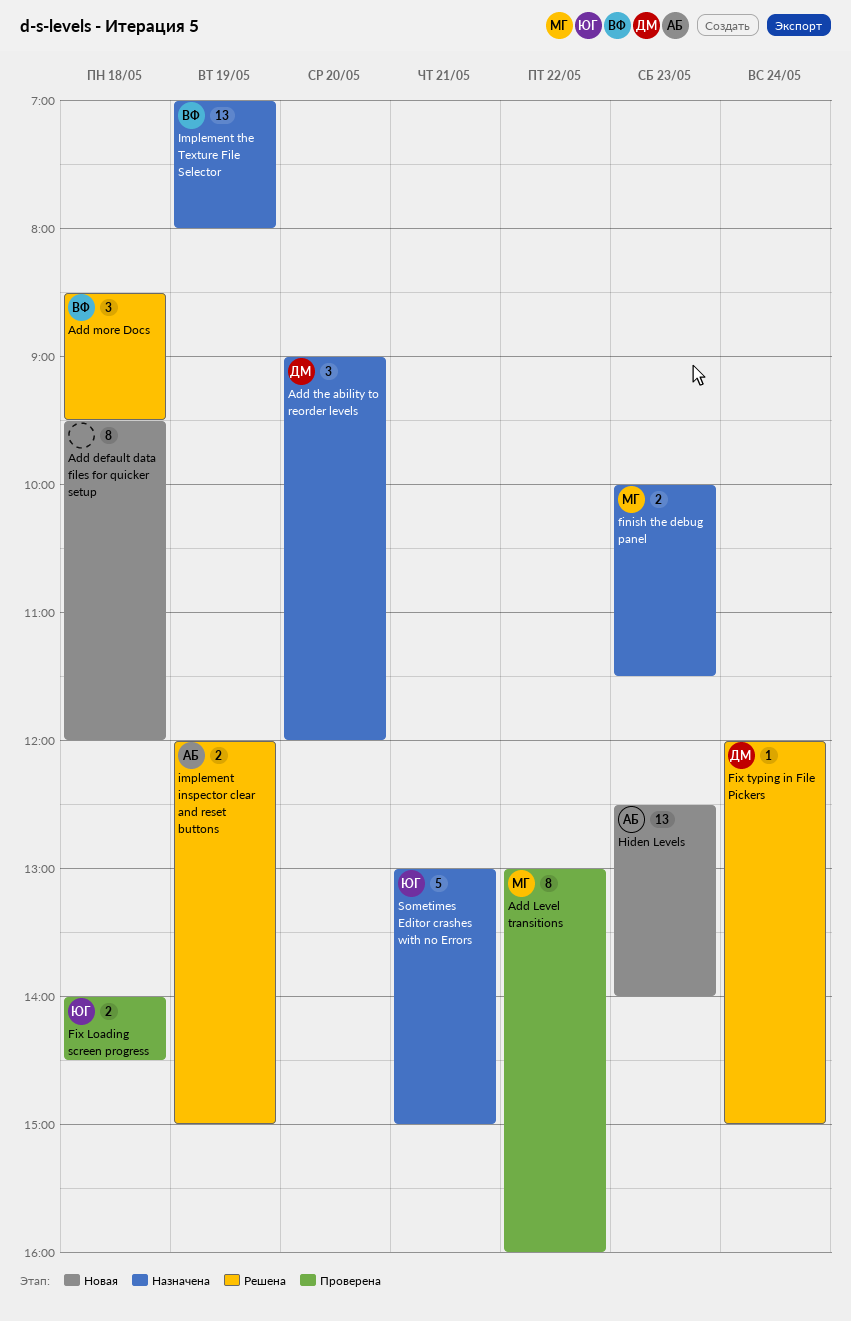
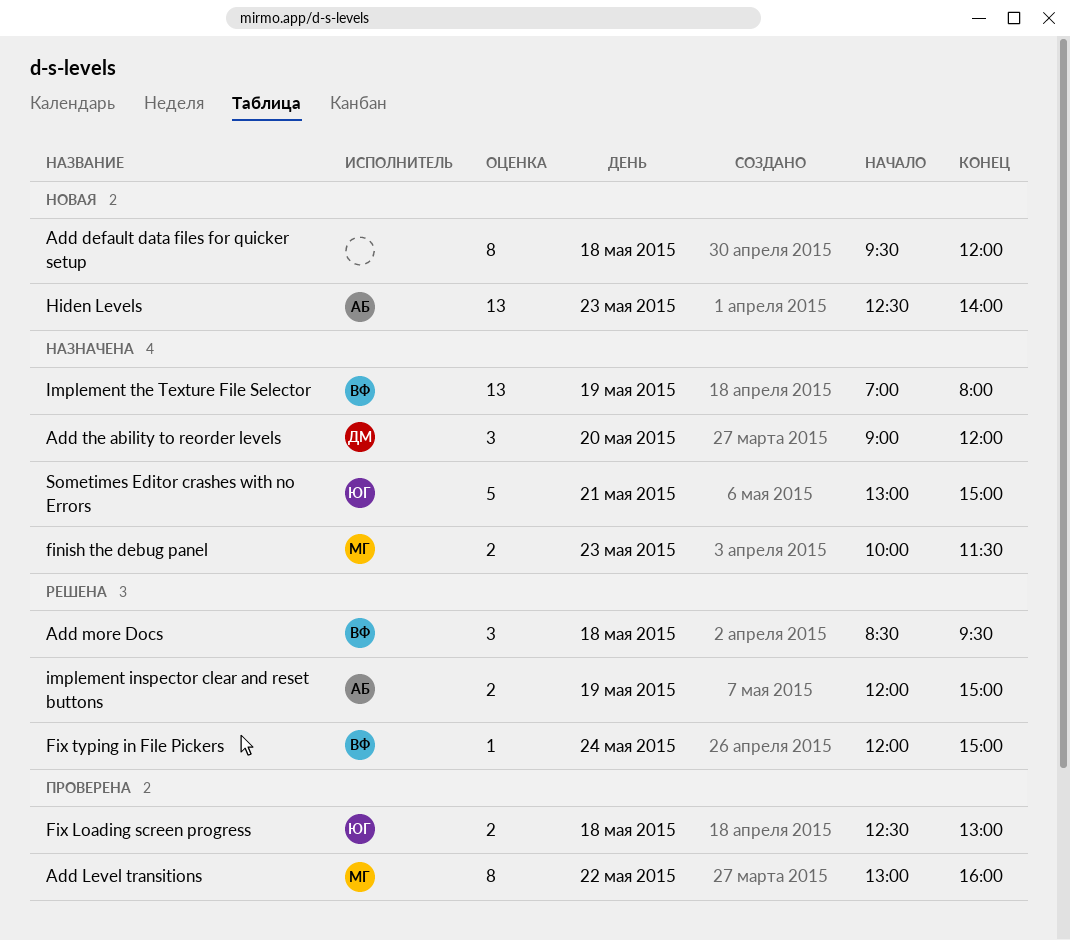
Fix Loading screen progress, begins: 14:00 -> 12:30
Fix Loading screen progress, ends: 14:30 -> 13:00
Fix typing in File Pickers, owner: ДМ -> ВФ

